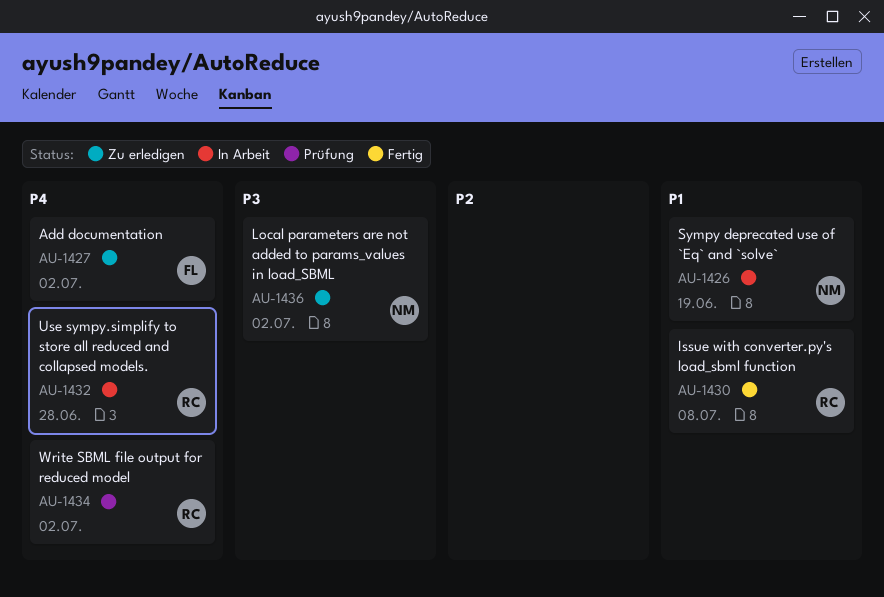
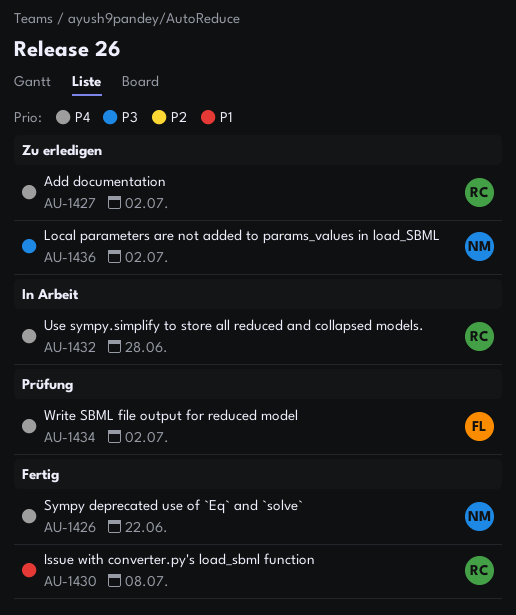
AU-1426, status: In Arbeit -> Fertig
AU-1426, priority: P1 -> P4
AU-1426, due: Jun 19 -> Jun 22
AU-1427, owner: FL -> RC
AU-1434, owner: RC -> FL

